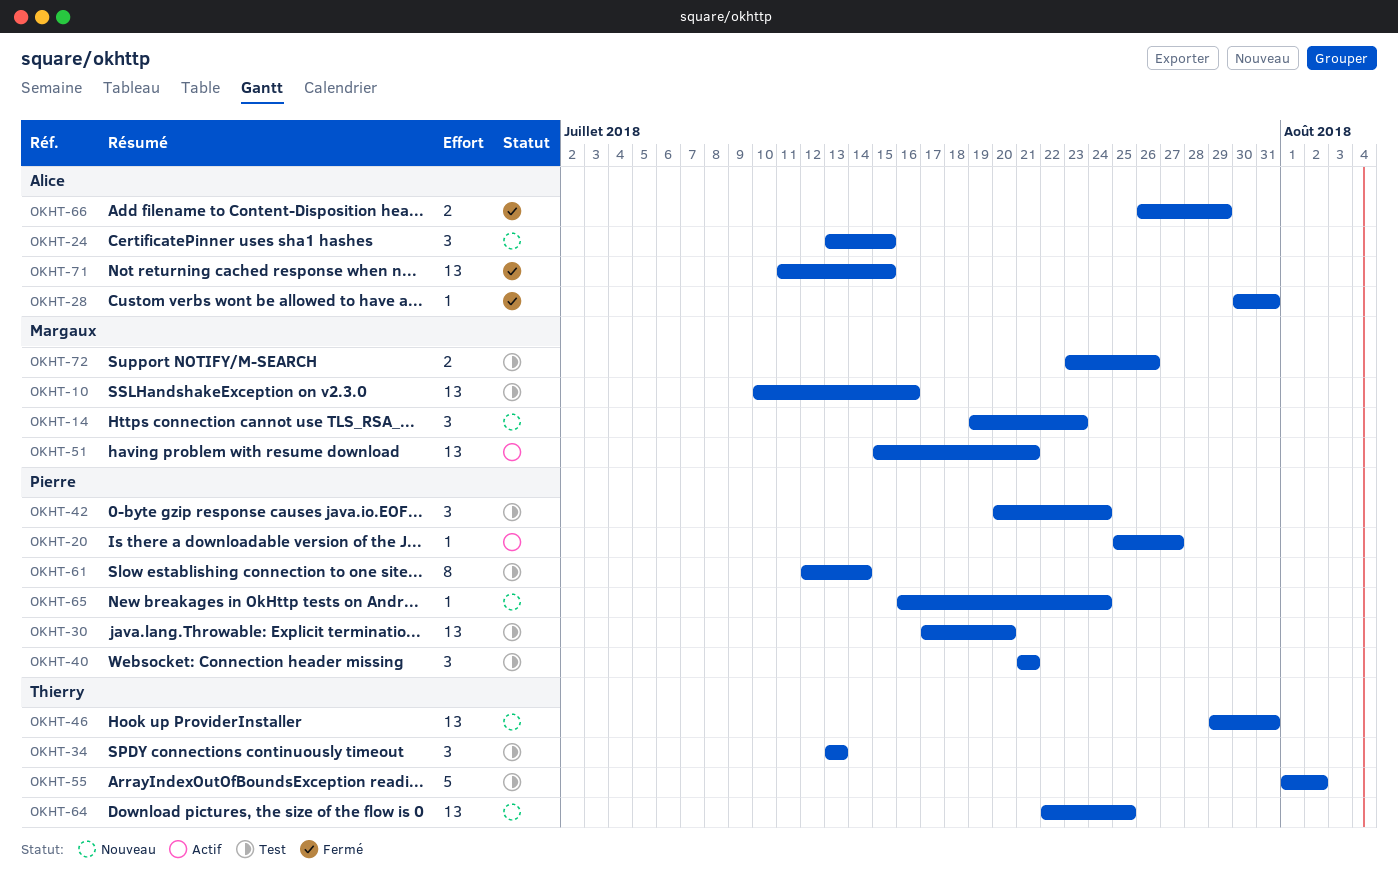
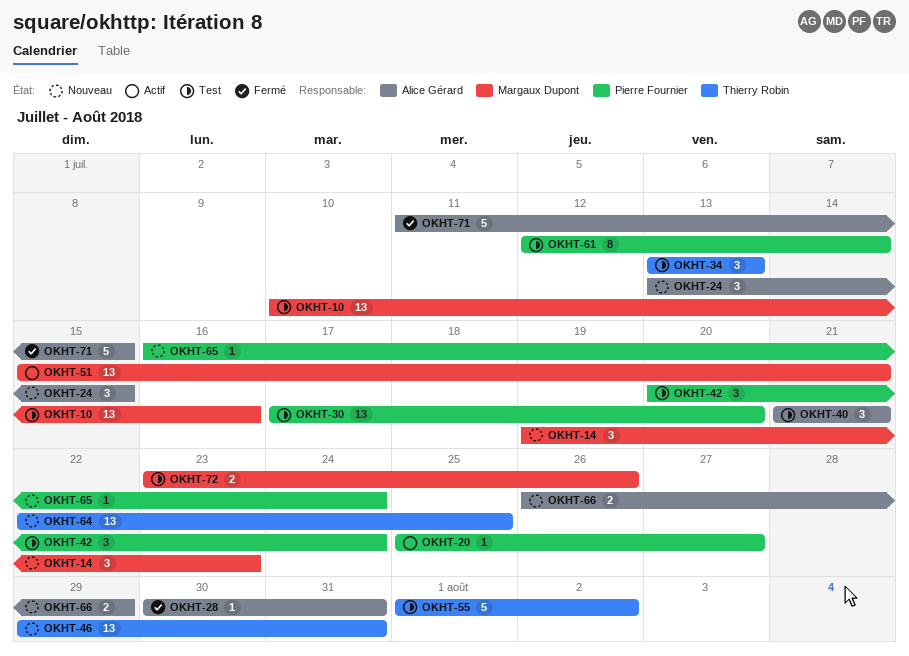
OKHT-40, owner: Pierre Fournier -> Alice Gérard
OKHT-66, status: Fermé -> Nouveau
OKHT-71, estimate: 13 -> 5

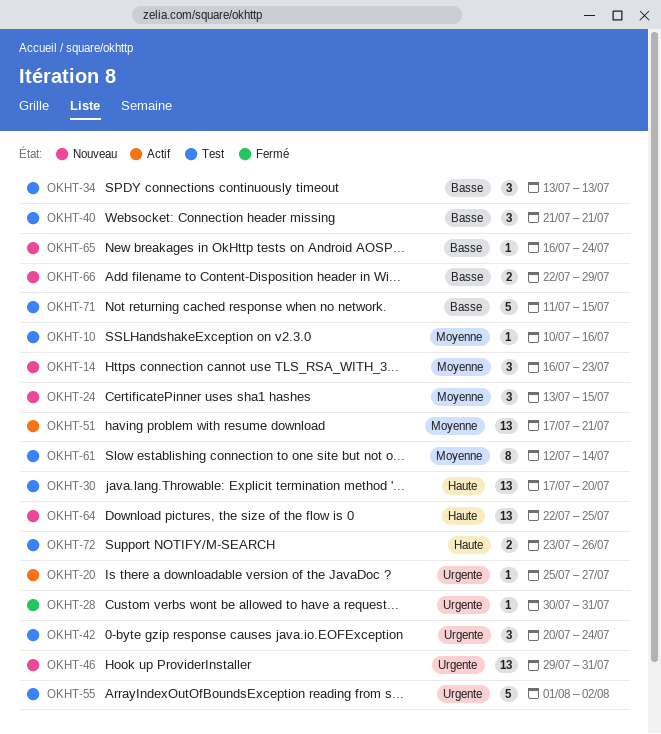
OKHT-10, estimate: 13 -> 1
OKHT-14, start: Jul 19 -> Jul 16
OKHT-51, start: Jul 15 -> Jul 17
OKHT-66, start: Jul 26 -> Jul 22
OKHT-71, status: Fermé -> Test

